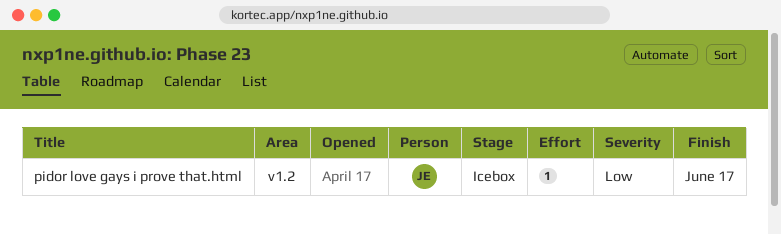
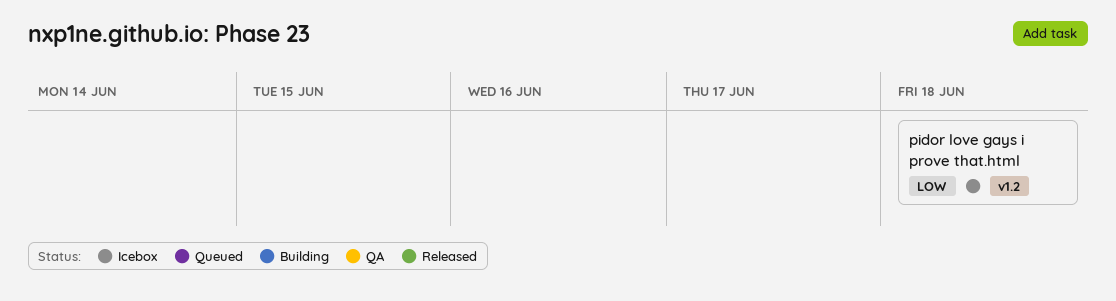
pidor love gays i prove that.html, due: Jun 17 -> Jun 18

